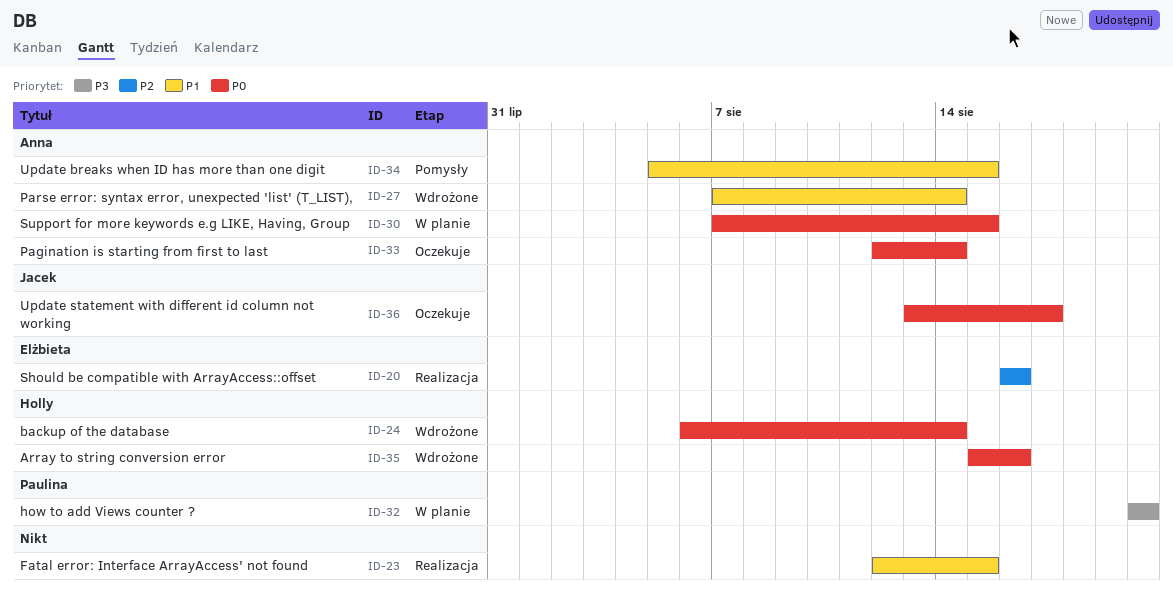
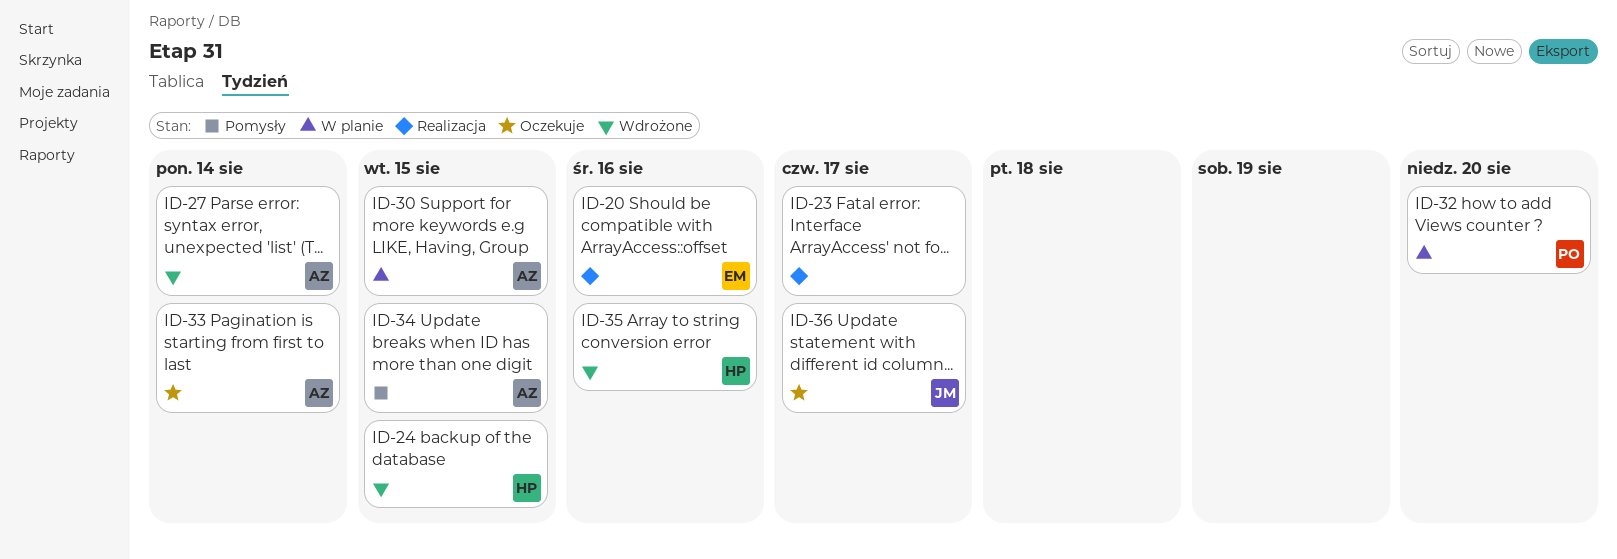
ID-23, due: Aug 15 -> Aug 17
ID-24, due: Aug 14 -> Aug 15

